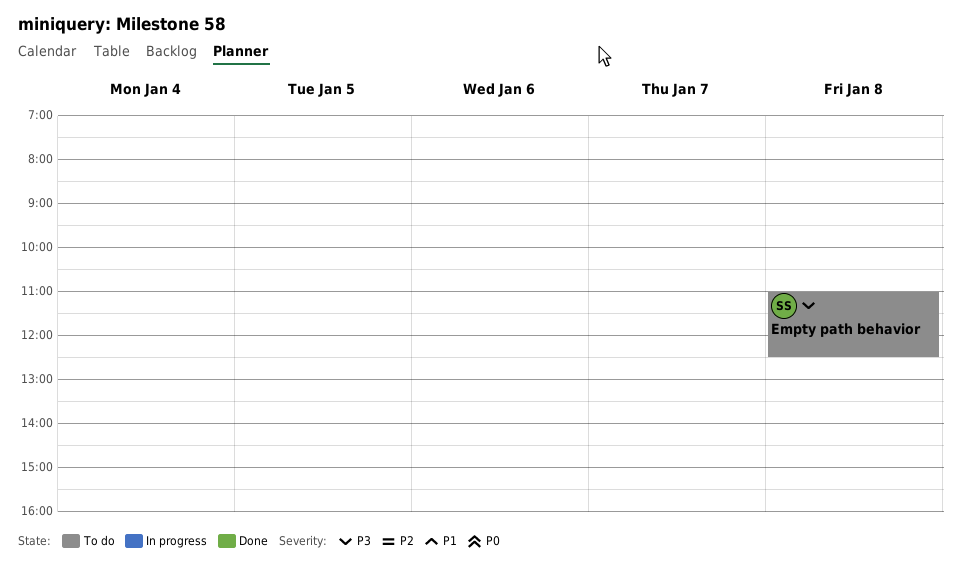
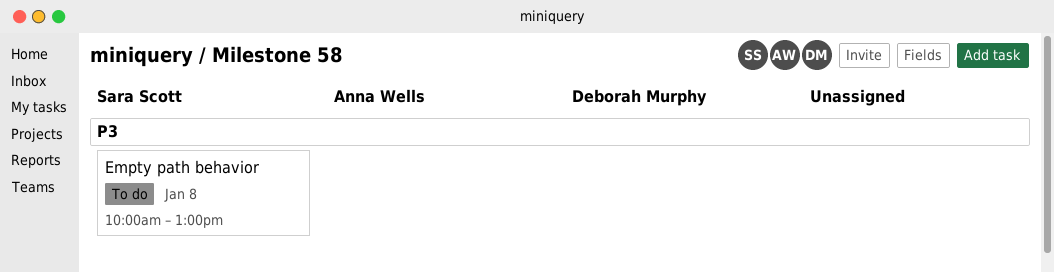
Empty path behavior, begins: 11:00 -> 10:00
Empty path behavior, ends: 12:30 -> 13:00

